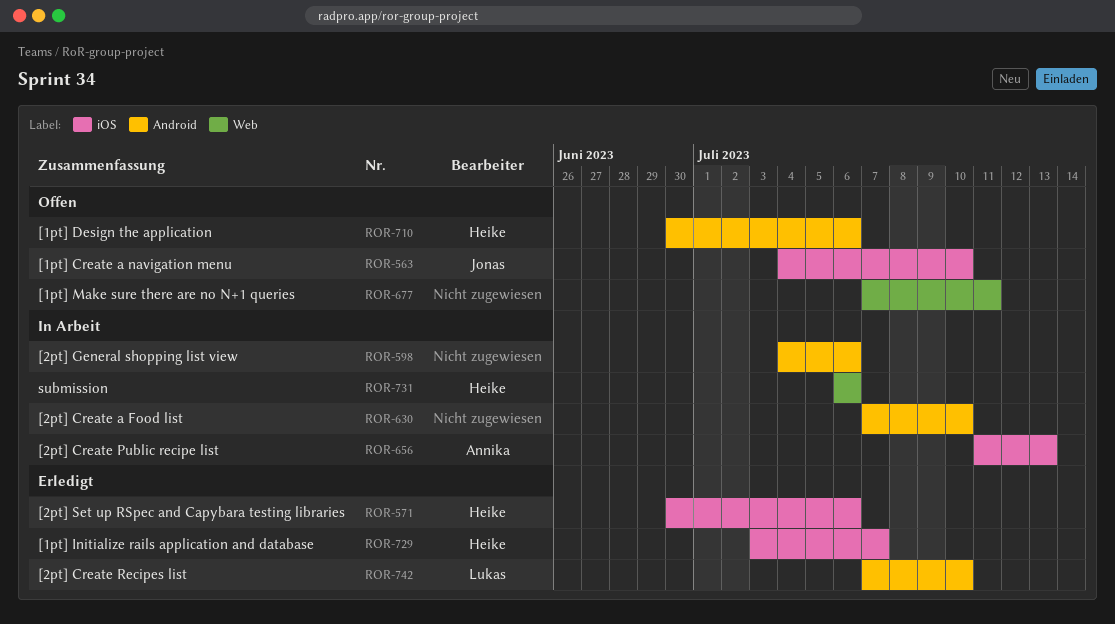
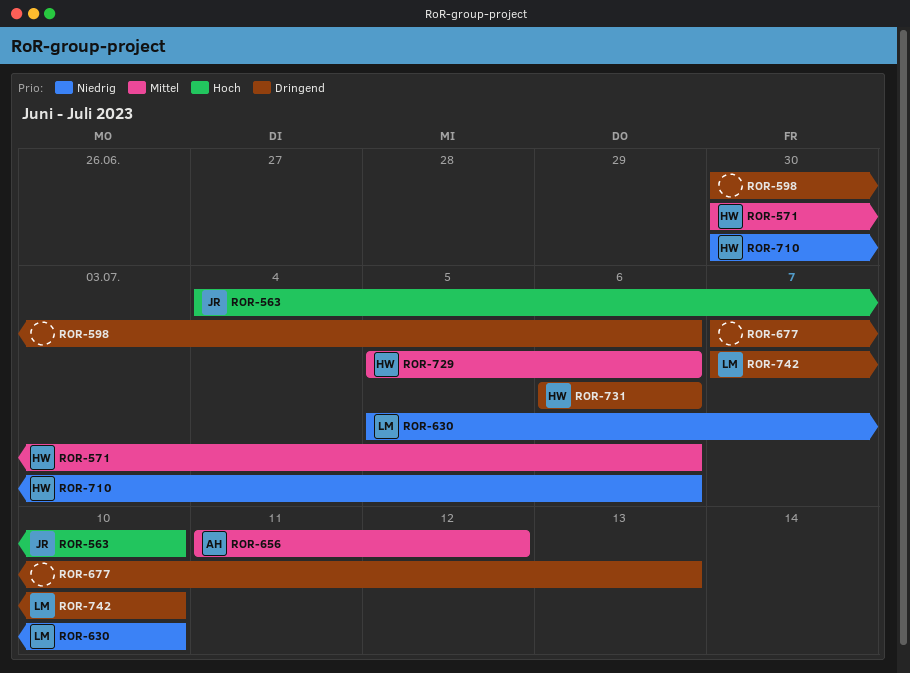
ROR-598, start: Jul 4 -> Jun 30
ROR-630, owner: none -> Lukas
ROR-630, start: Jul 7 -> Jul 5
ROR-656, due: Jul 13 -> Jul 12
ROR-677, due: Jul 11 -> Jul 13
ROR-729, start: Jul 3 -> Jul 5
ROR-729, due: Jul 7 -> Jul 6

